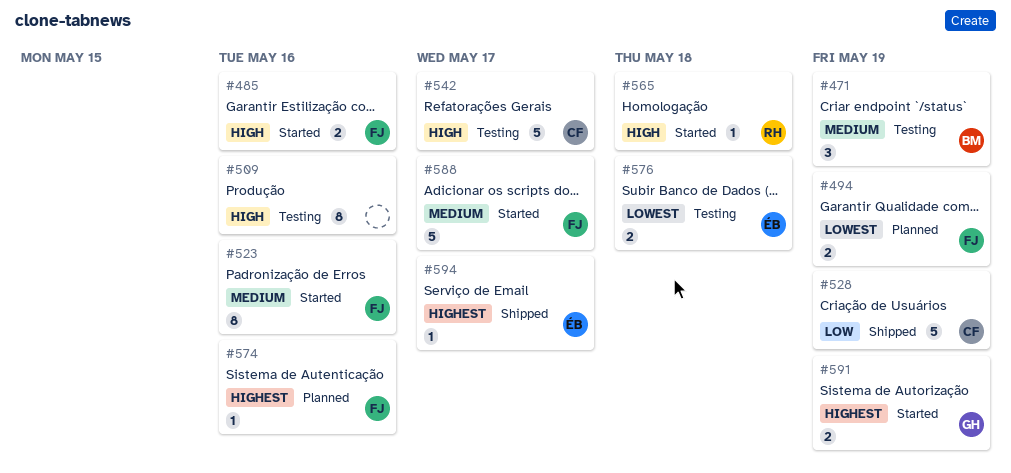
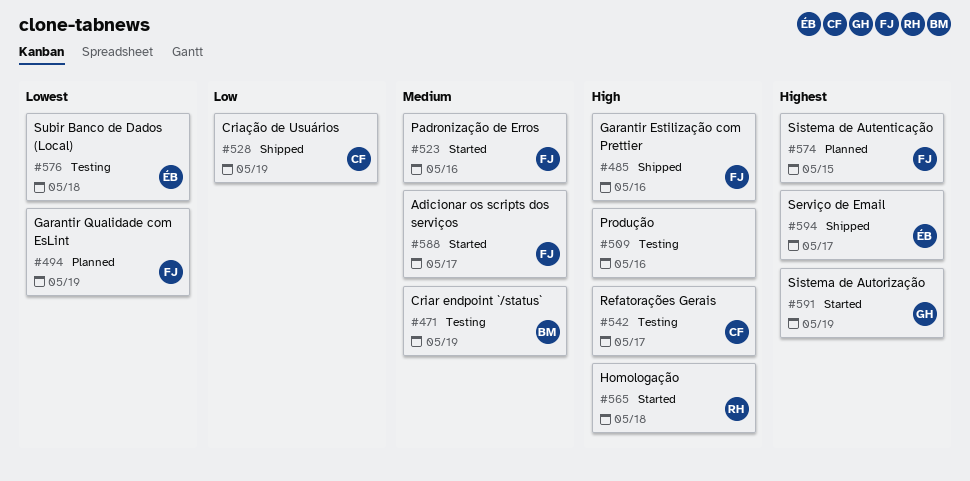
#485, status: Started -> Shipped
#574, due: May 16 -> May 15

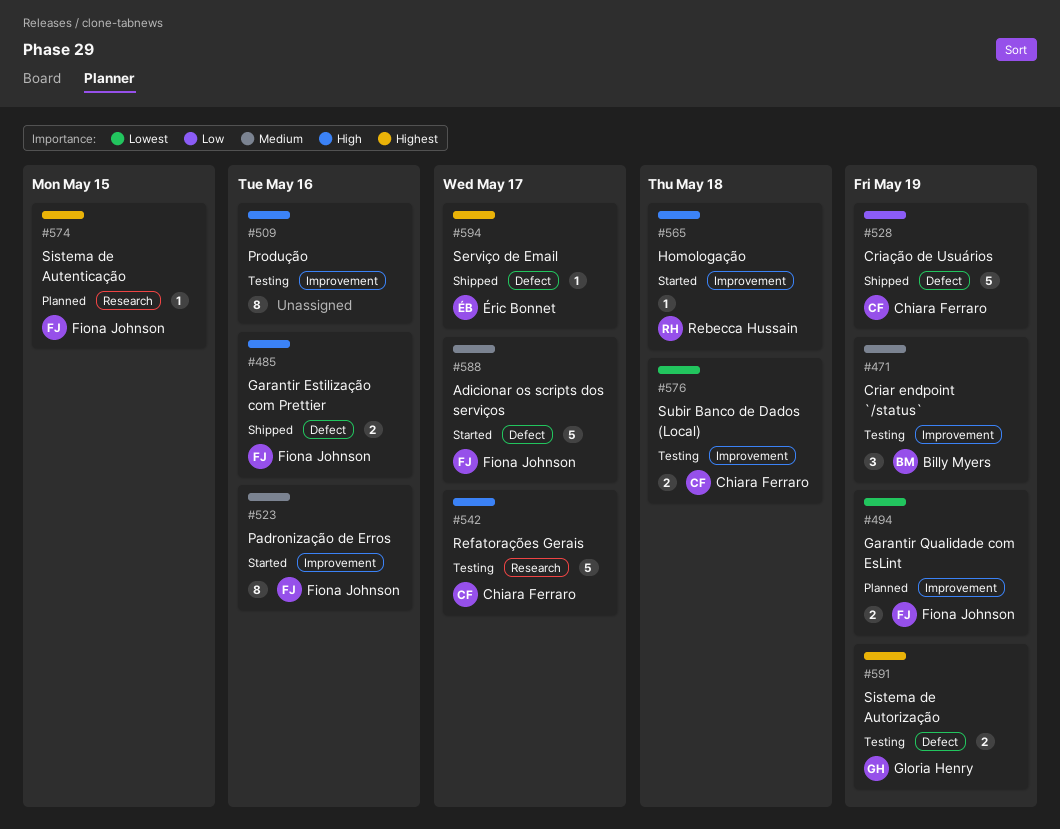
#576, owner: Éric Bonnet -> Chiara Ferraro
#591, status: Started -> Testing

